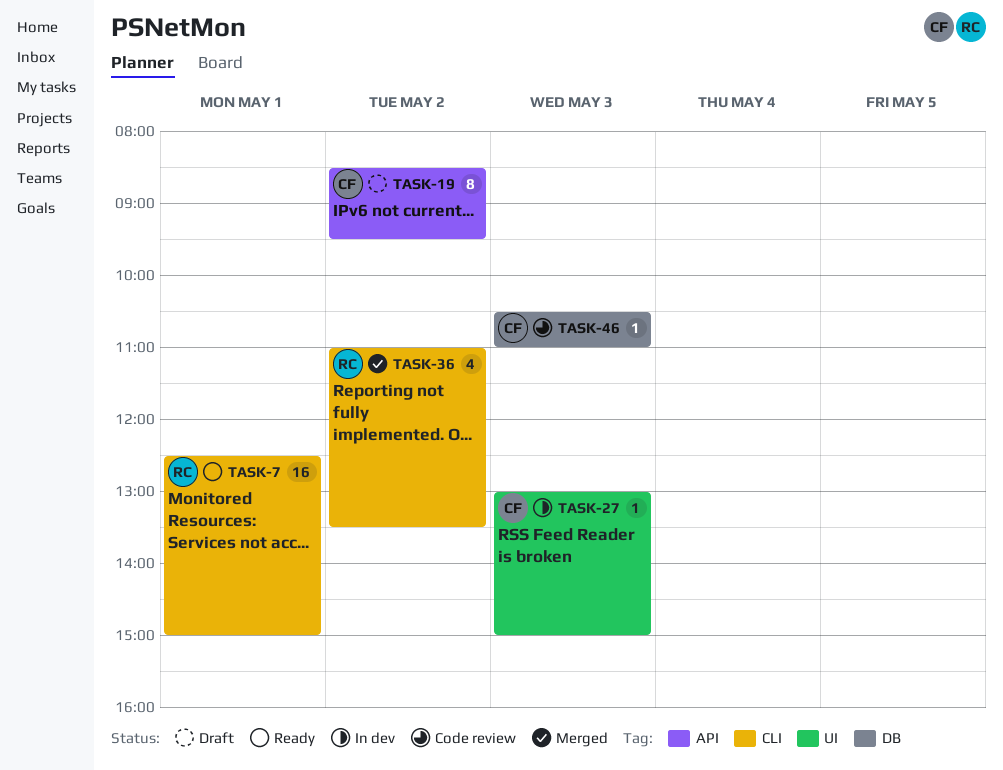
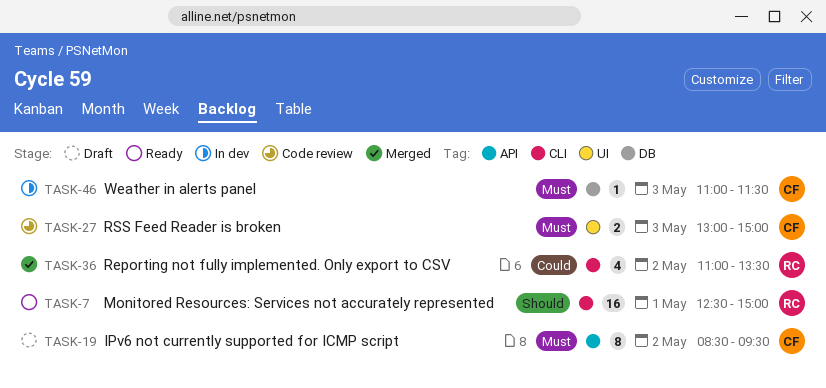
TASK-27, status: In dev -> Code review
TASK-27, estimate: 1 -> 2
TASK-46, status: Code review -> In dev
TASK-46, begins: 10:30 -> 11:00
TASK-46, ends: 11:00 -> 11:30

